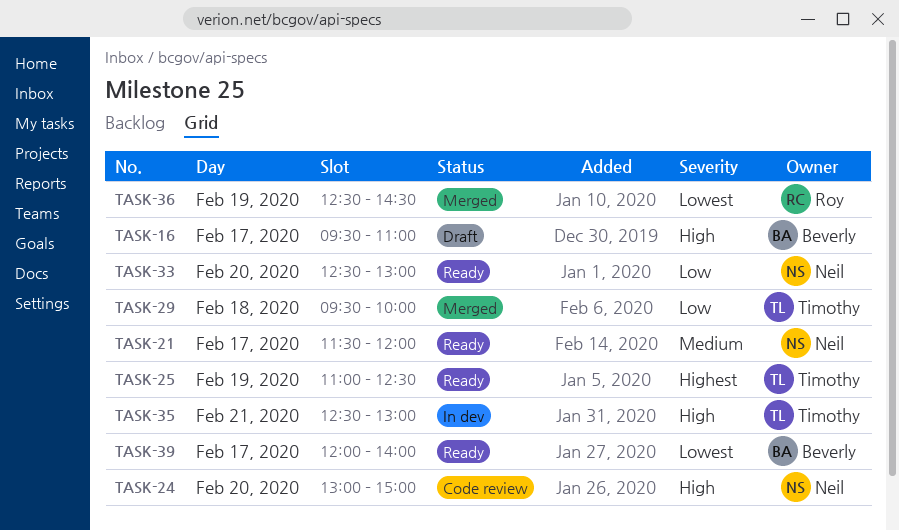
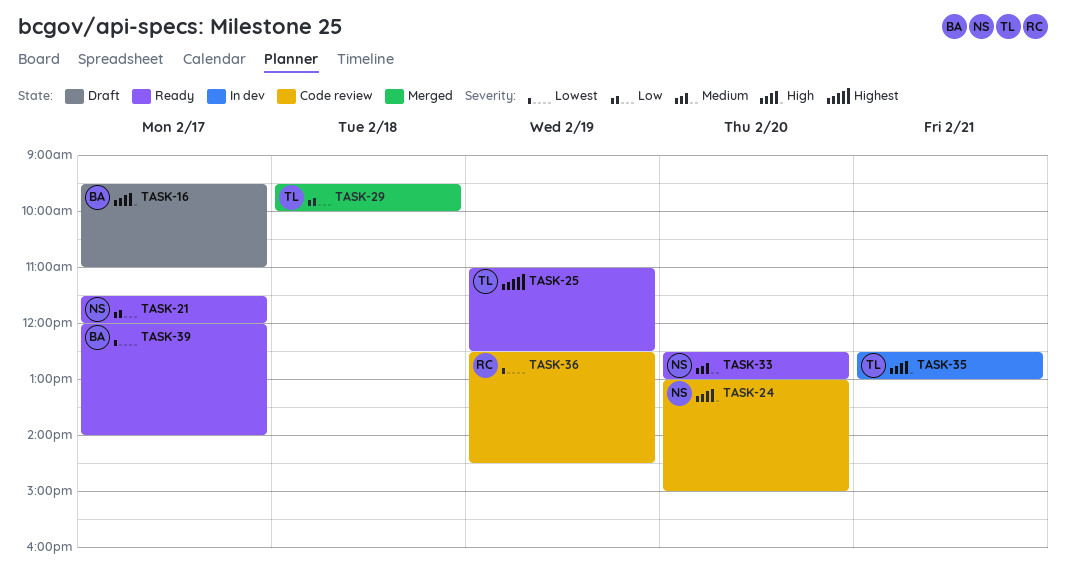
TASK-21, priority: Medium -> Low
TASK-33, priority: Low -> Medium
TASK-36, status: Merged -> Code review

